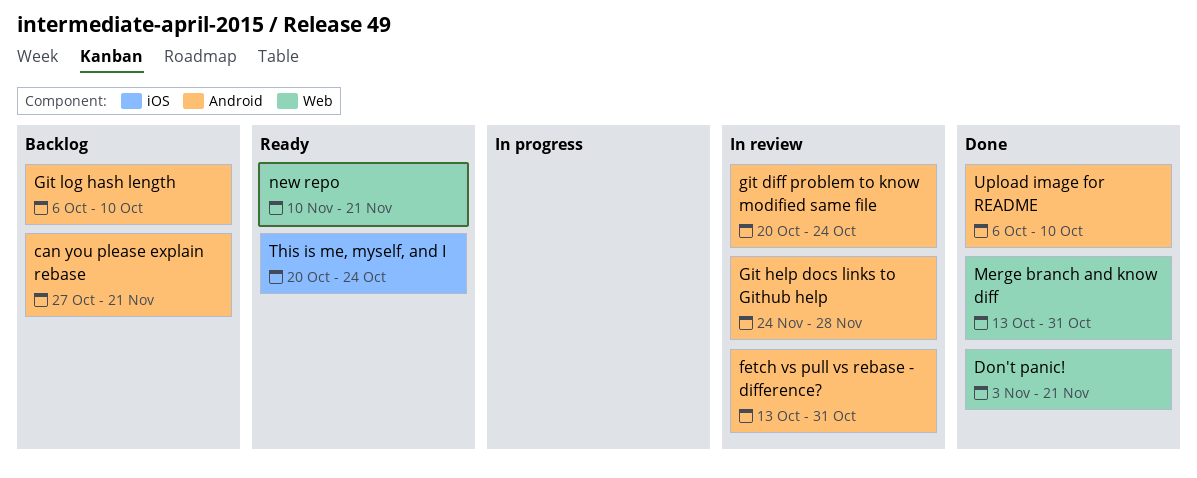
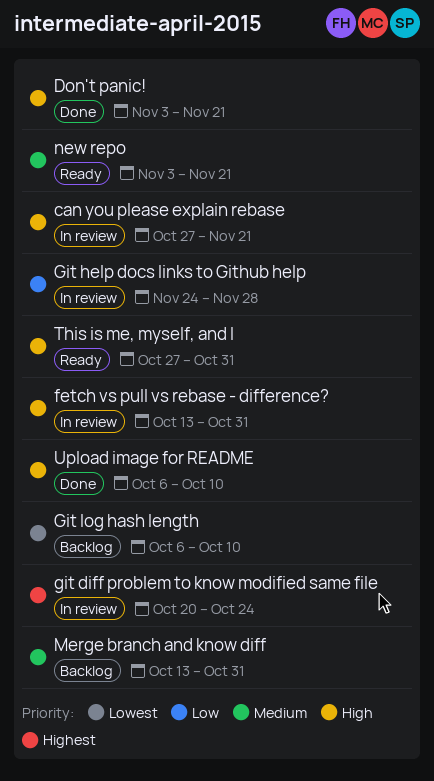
can you please explain rebase, status: Backlog -> In review
Merge branch and know diff, status: Done -> Backlog
new repo, start: Nov 10 -> Nov 3
This is me, myself, and I, start: Oct 20 -> Oct 27
This is me, myself, and I, due: Oct 24 -> Oct 31

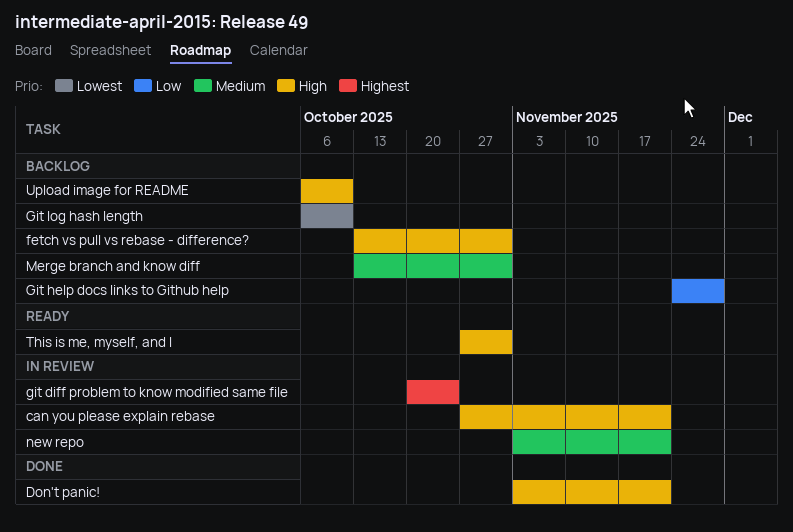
fetch vs pull vs rebase - difference?, status: In review -> Backlog
Git help docs links to Github help, status: In review -> Backlog
new repo, status: Ready -> In review
Upload image for README, status: Done -> Backlog

